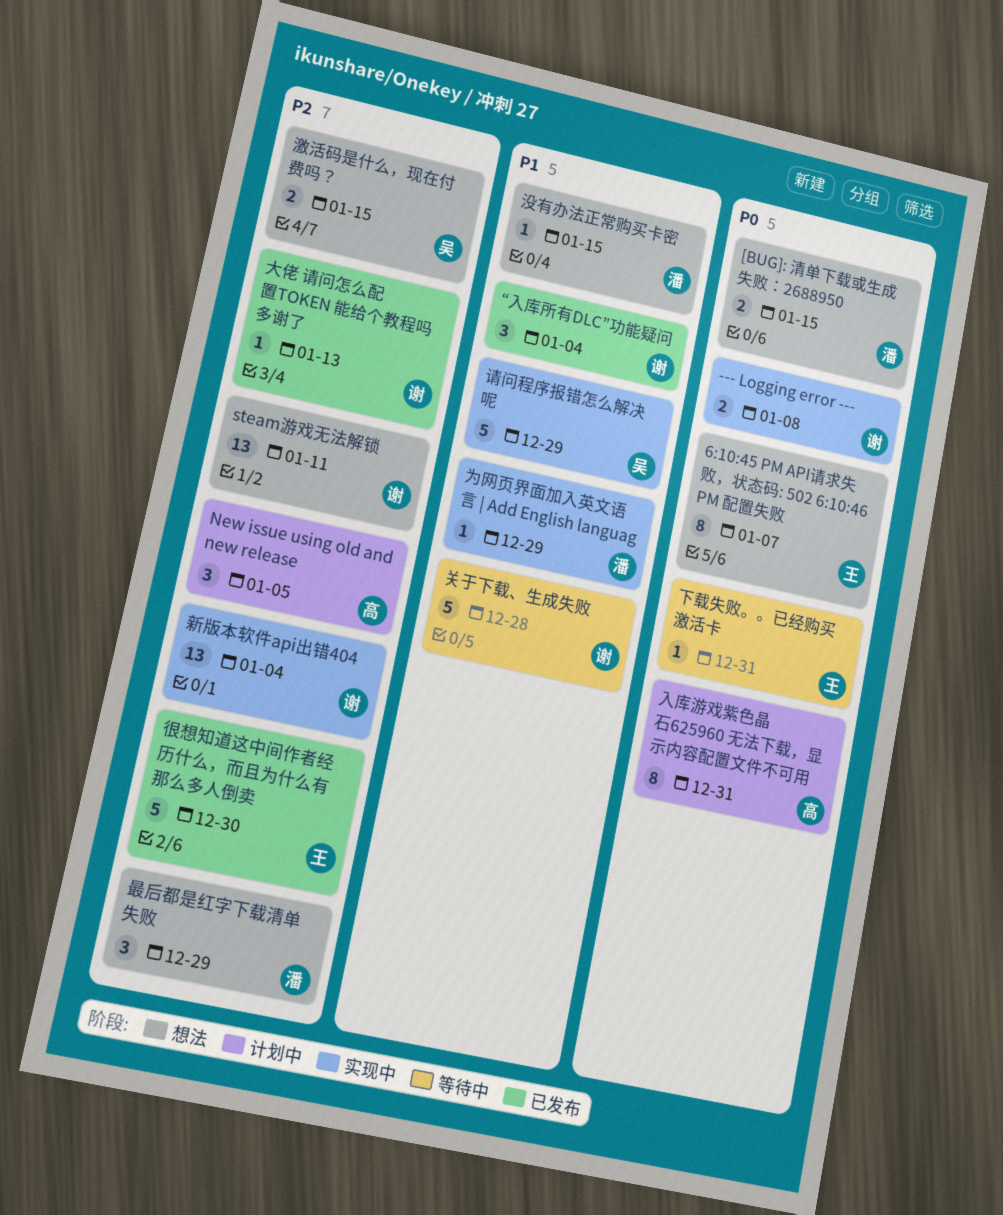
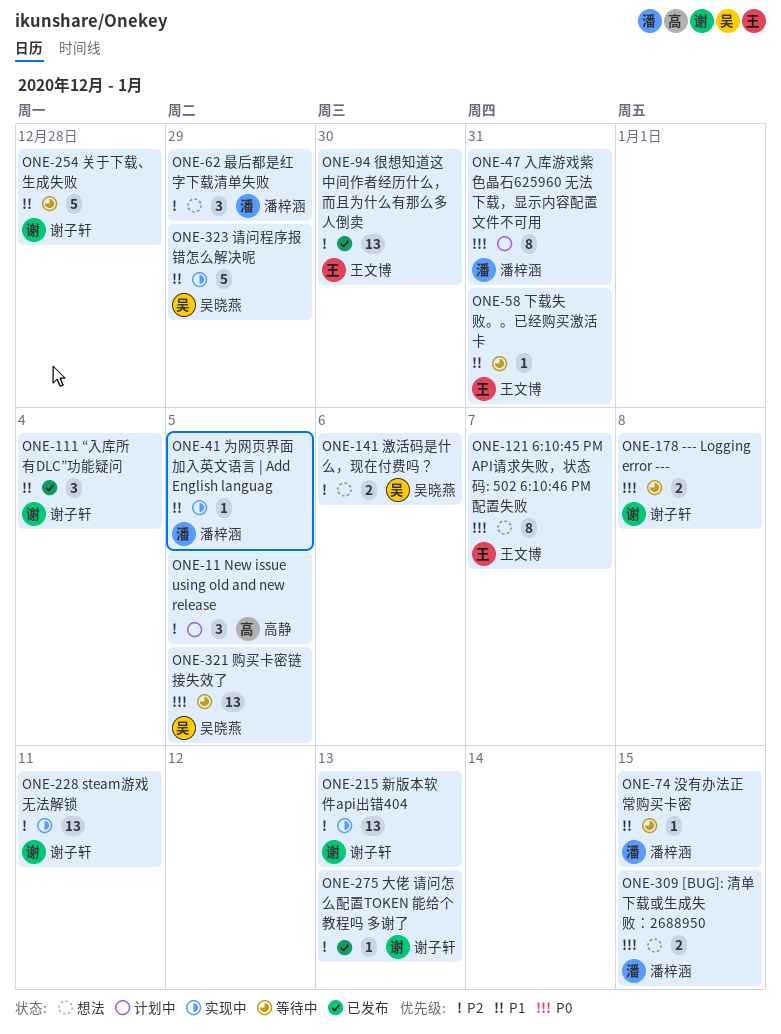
--- Logging error ---, status: 实现中 -> 等待中
steam游戏无法解锁, status: 想法 -> 实现中
下载失败。。已经购买激活卡, priority: P0 -> P1
为网页界面加入英文语言 | Add English languag, due: Dec 29 -> Jan 5
入库游戏紫色晶石625960 无法下载，显示内容配置文件不可用, owner: 高静 -> 潘梓涵
很想知道这中间作者经历什么，而且为什么有那么多人倒卖, estimate: 5 -> 13
新版本软件api出错404, due: Jan 4 -> Jan 13
没有办法正常购买卡密, status: 想法 -> 等待中
激活码是什么，现在付费吗？, due: Jan 15 -> Jan 6
购买卡密链接失效了: none -> present

